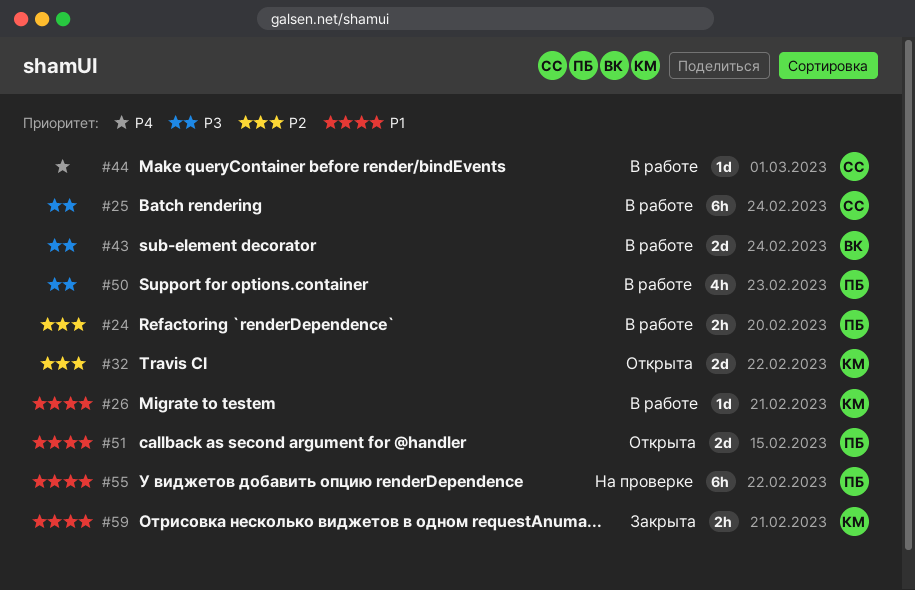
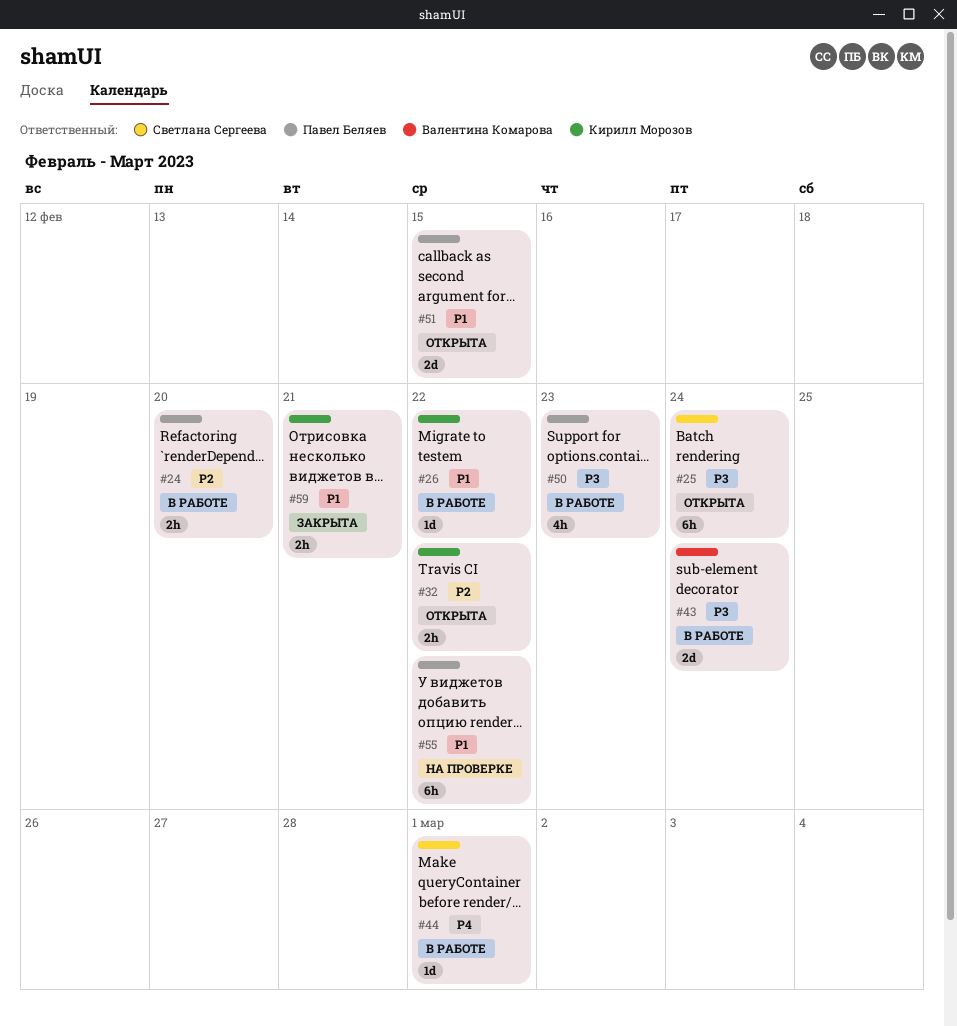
#25, status: В работе -> Открыта
#26, due: Feb 21 -> Feb 22
#32, estimate: 2d -> 2h

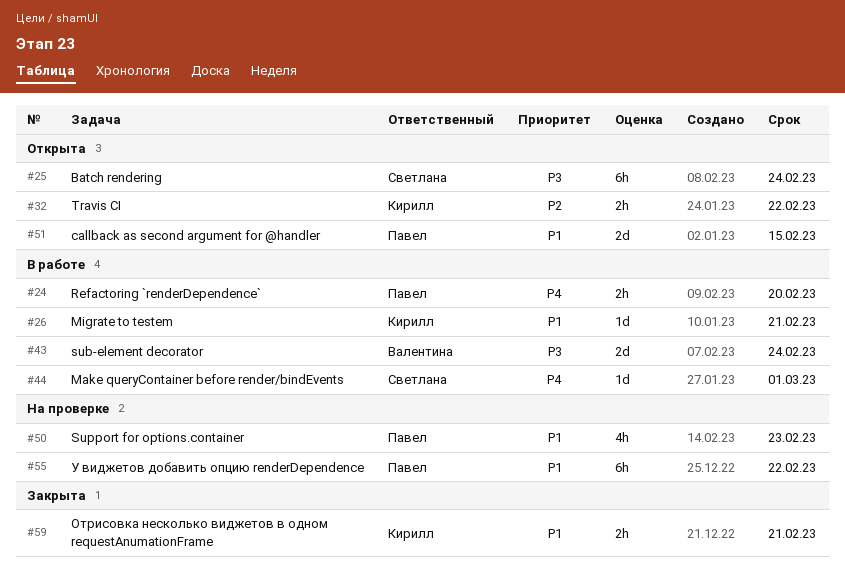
#24, priority: P2 -> P4
#26, due: Feb 22 -> Feb 21
#50, status: В работе -> На проверке
#50, priority: P3 -> P1

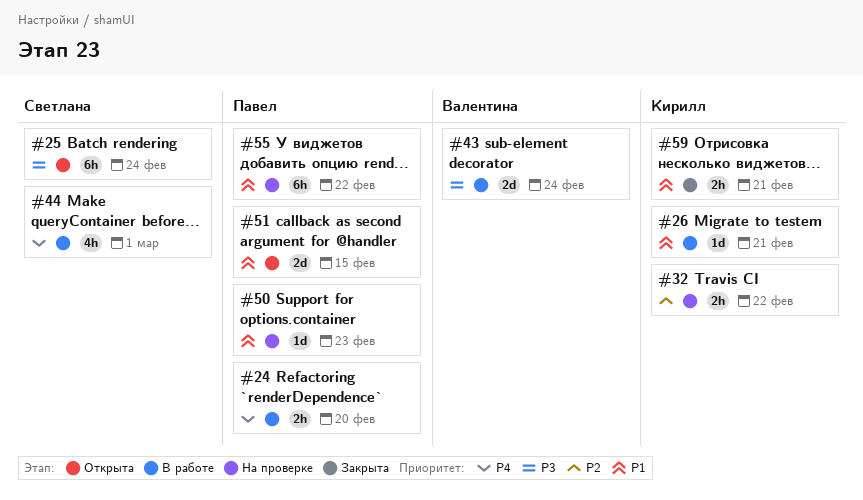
#32, status: Открыта -> На проверке
#44, estimate: 1d -> 4h
#50, estimate: 4h -> 1d

